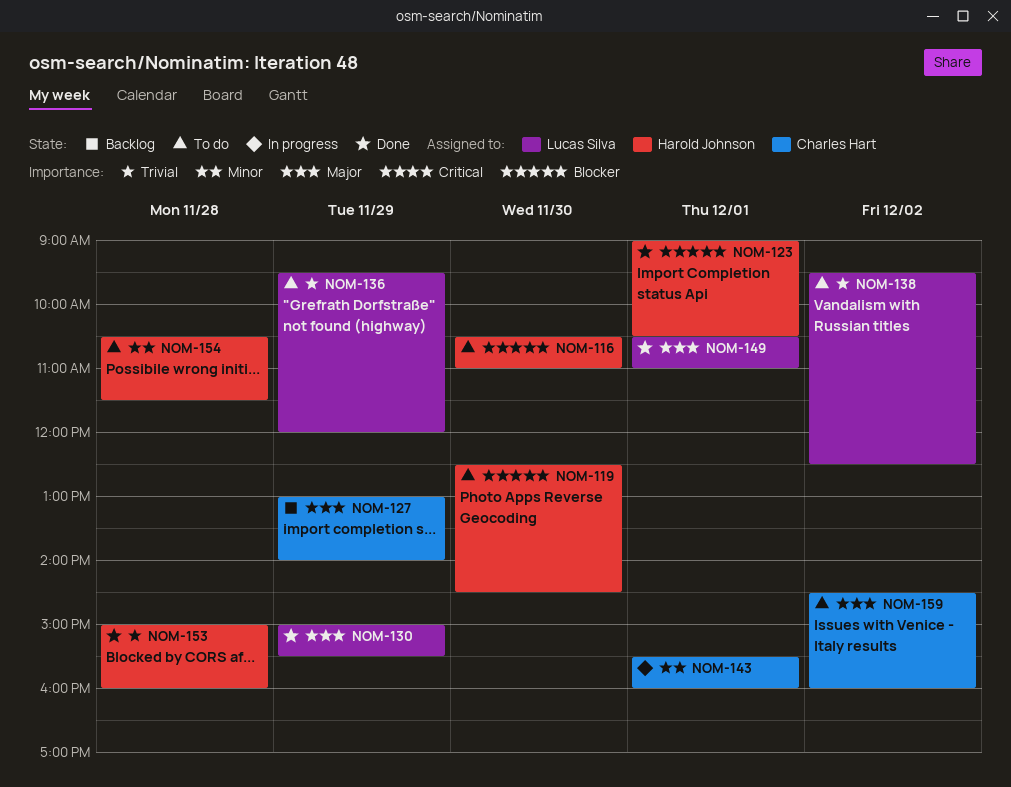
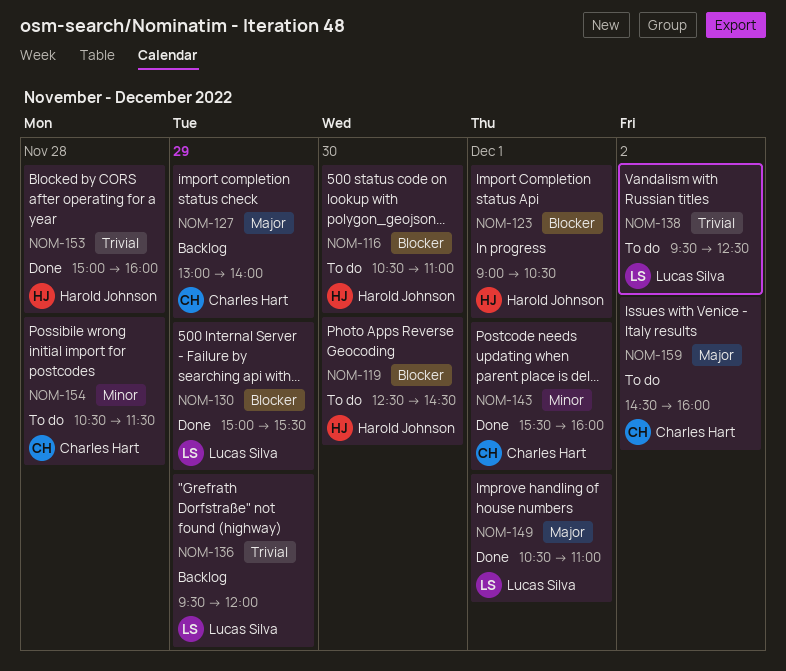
NOM-123, status: Done -> In progress
NOM-130, priority: Major -> Blocker
NOM-136, status: To do -> Backlog
NOM-143, status: In progress -> Done
NOM-154, owner: Harold Johnson -> Charles Hart

